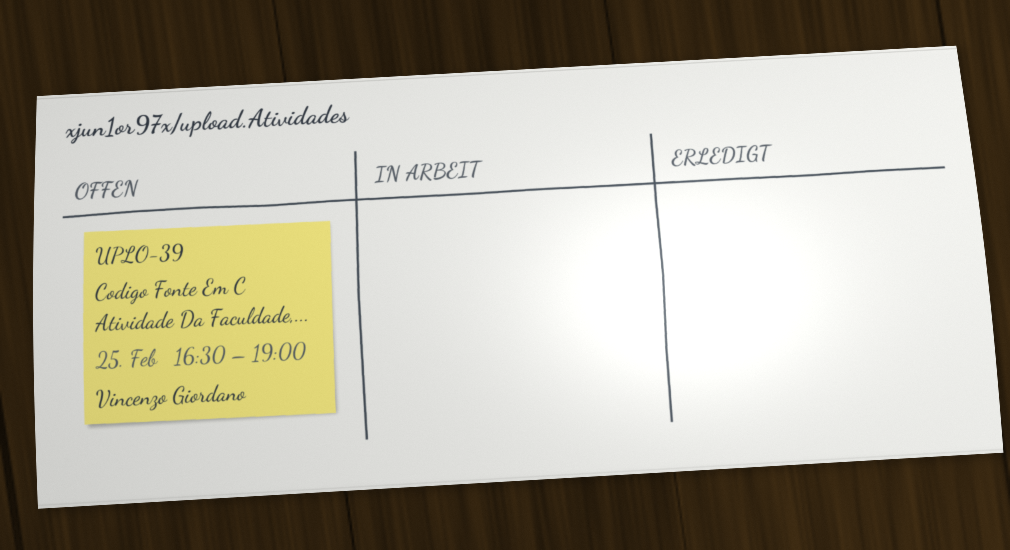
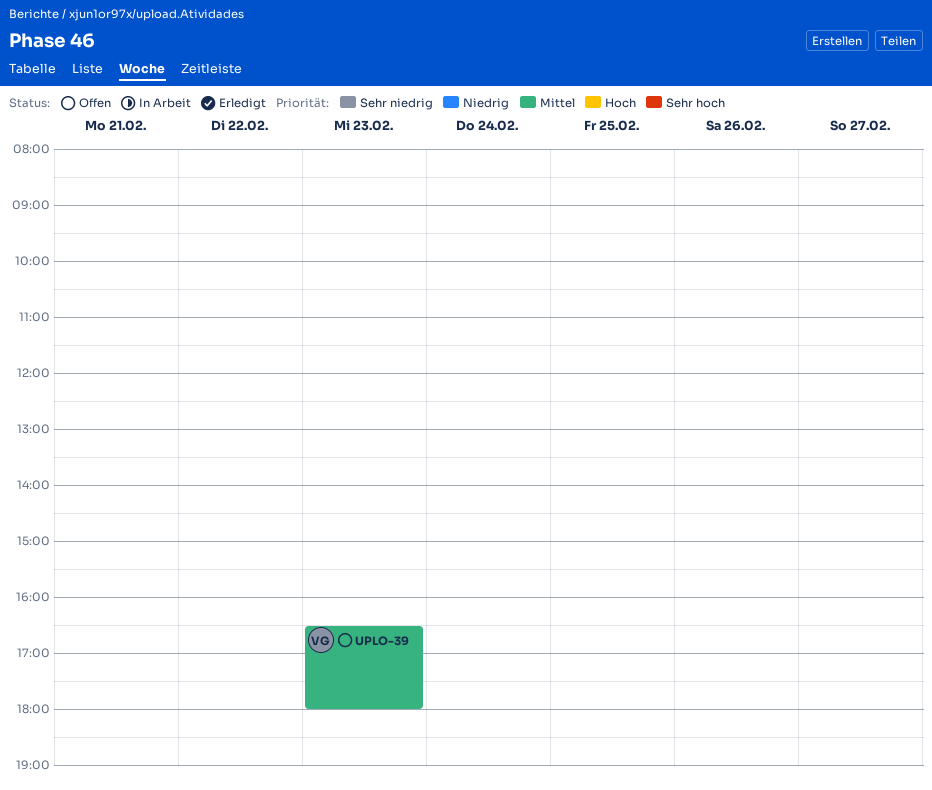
UPLO-39, day: Feb 25 -> Feb 23
UPLO-39, ends: 19:00 -> 18:00

